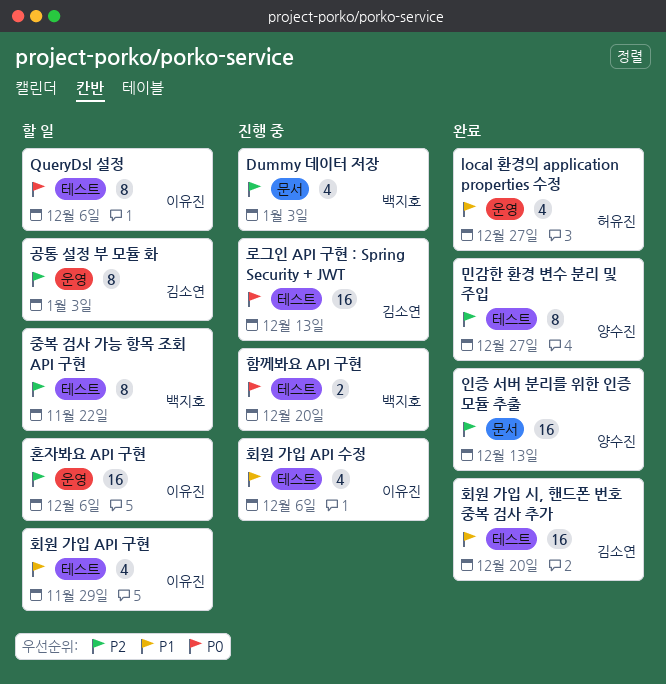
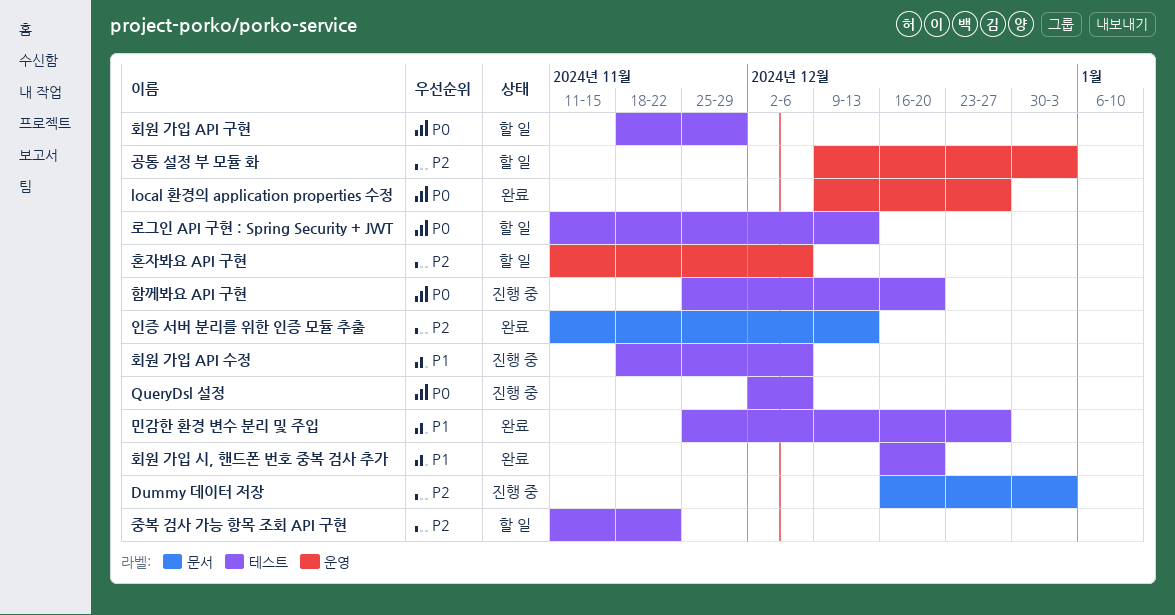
local 환경의 application properties 수정, priority: P1 -> P0
QueryDsl 설정, status: 할 일 -> 진행 중
로그인 API 구현 : Spring Security + JWT, status: 진행 중 -> 할 일
민감한 환경 변수 분리 및 주입, priority: P2 -> P1
회원 가입 API 구현, priority: P1 -> P0

